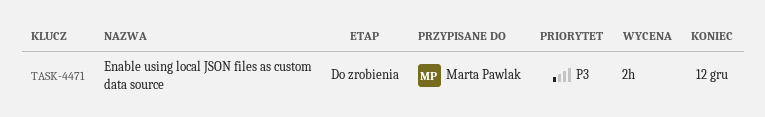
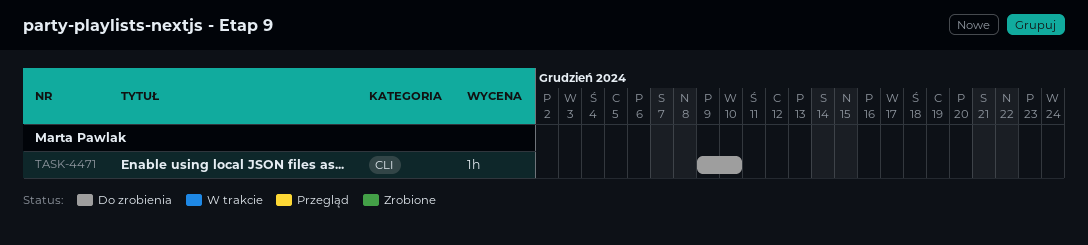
TASK-4471, estimate: 2h -> 1h
TASK-4471, due: Dec 12 -> Dec 10

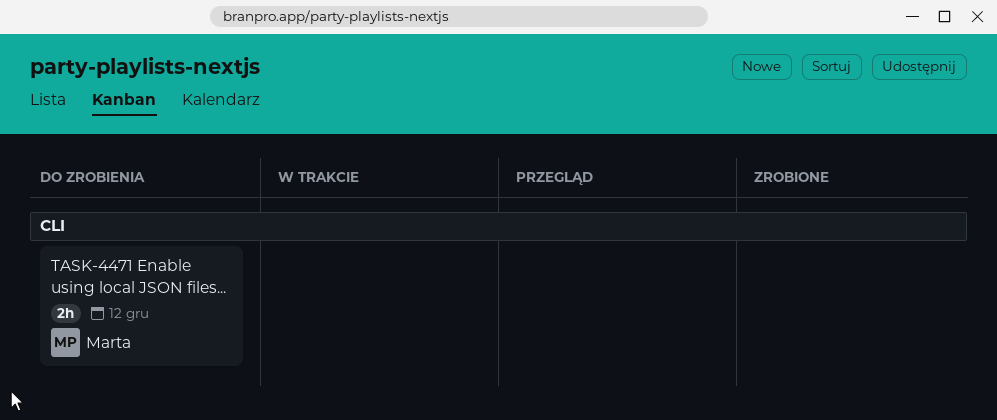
TASK-4471, estimate: 1h -> 2h
TASK-4471, due: Dec 10 -> Dec 12

